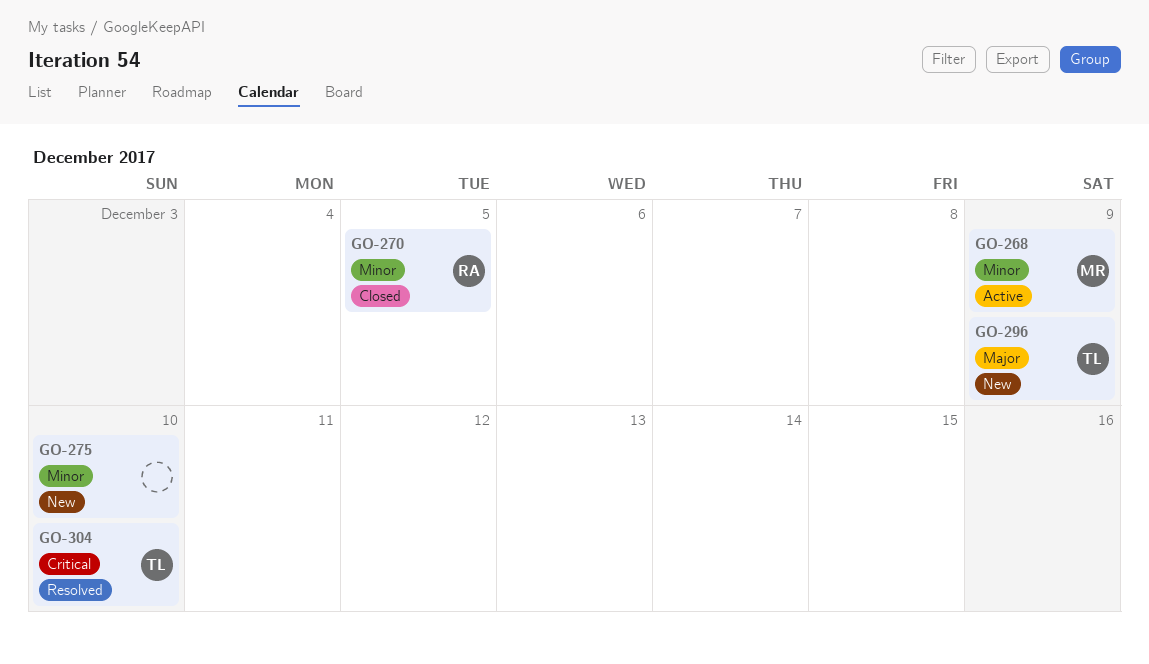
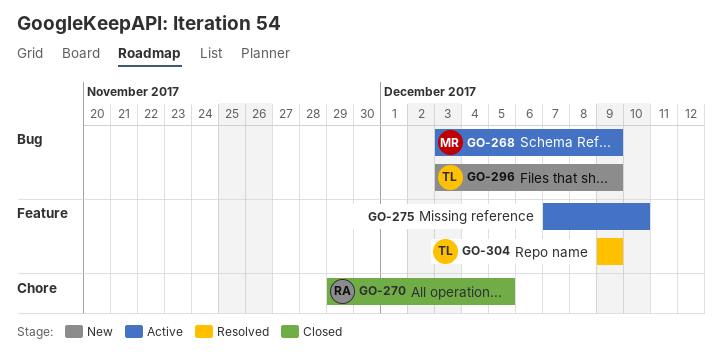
GO-275, status: New -> Active
GO-304, due: Dec 10 -> Dec 9

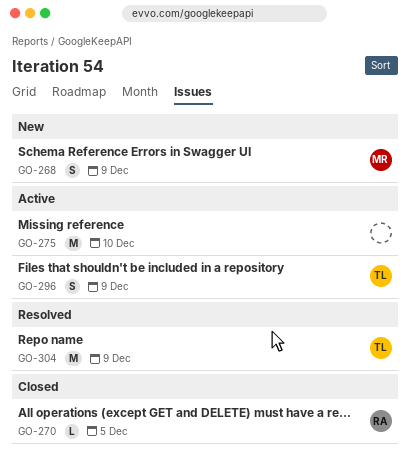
GO-268, status: Active -> New
GO-296, status: New -> Active

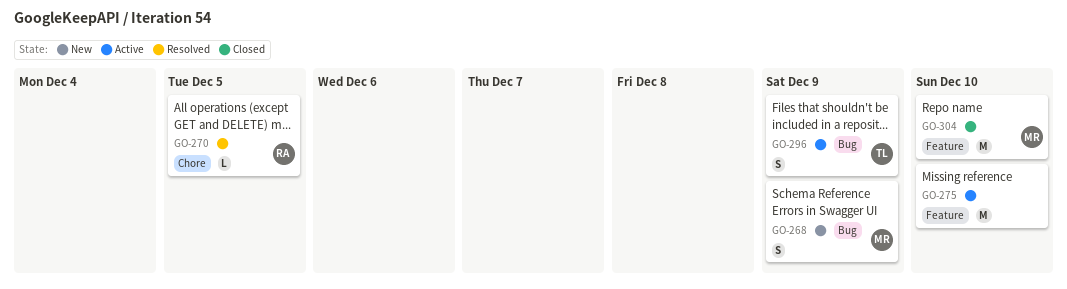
GO-270, status: Closed -> Resolved
GO-304, status: Resolved -> Closed
GO-304, owner: TL -> MR
GO-304, due: Dec 9 -> Dec 10

